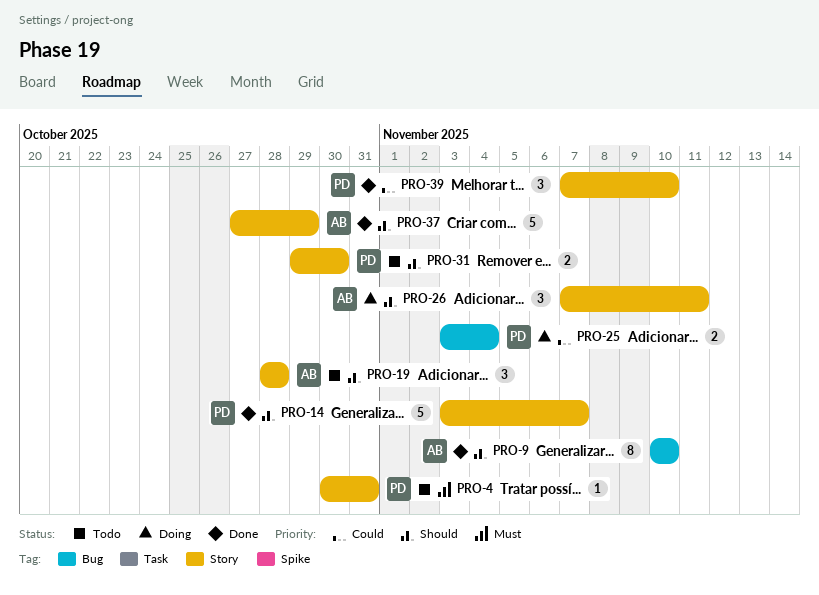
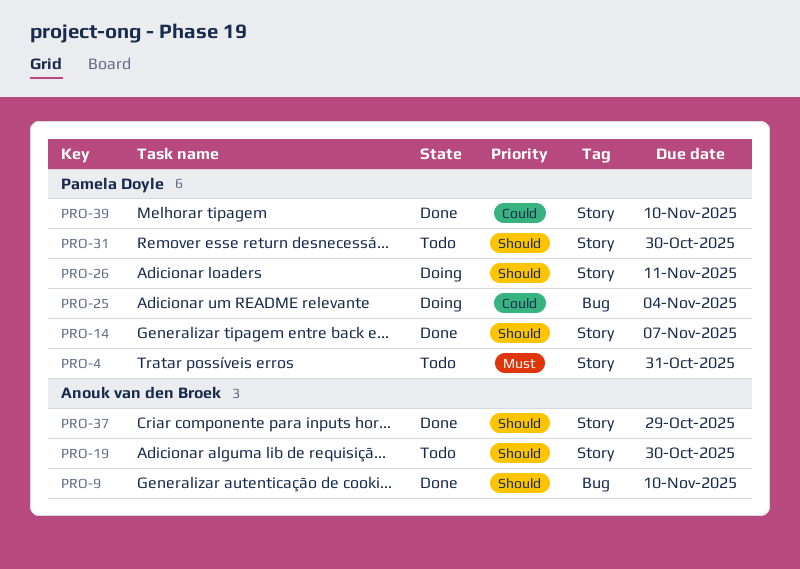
PRO-19, due: Oct 28 -> Oct 30
PRO-26, owner: Anouk van den Broek -> Pamela Doyle

